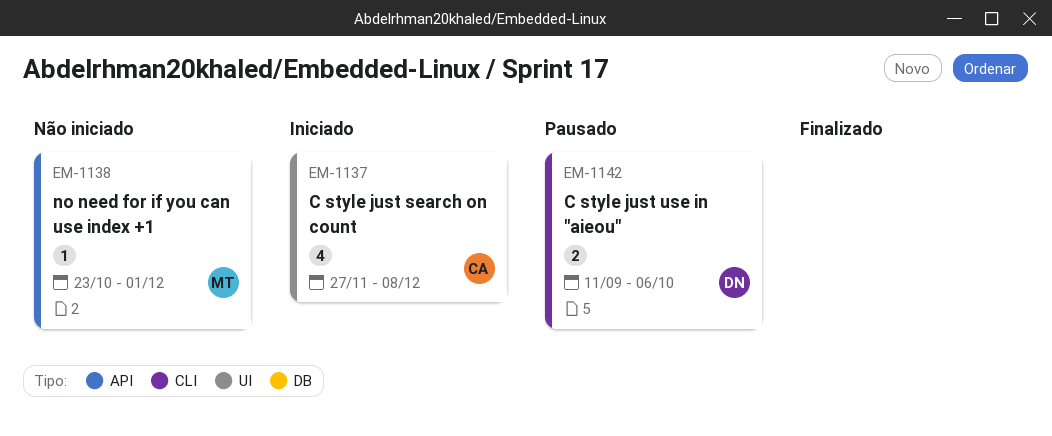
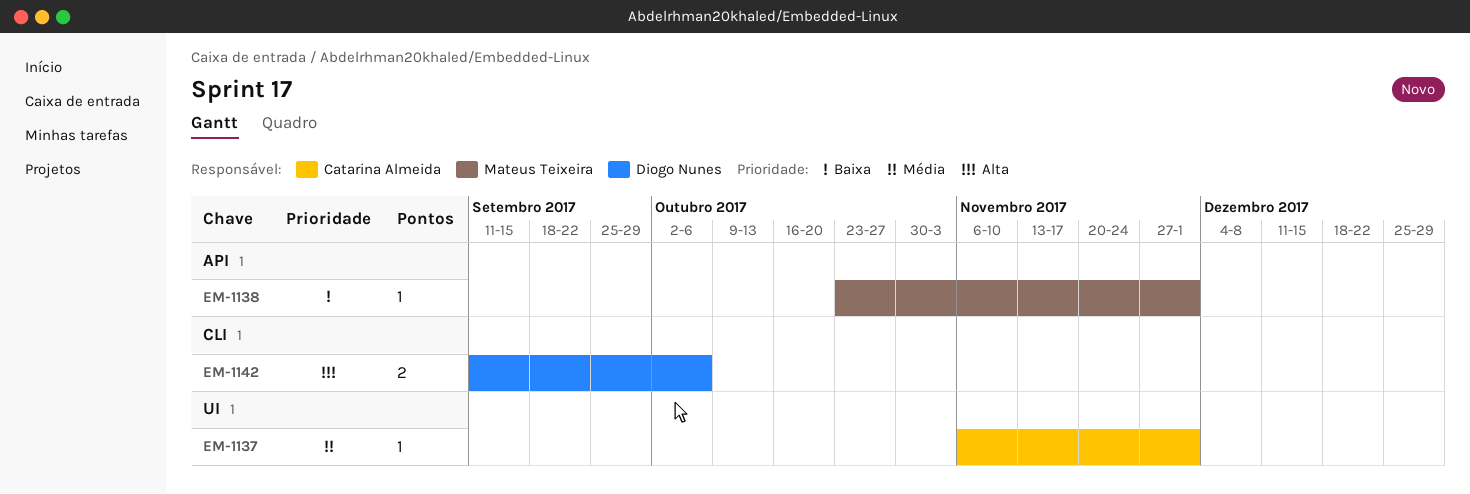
EM-1137, estimate: 4 -> 1
EM-1137, start: Nov 27 -> Nov 6
EM-1137, due: Dec 8 -> Dec 1

